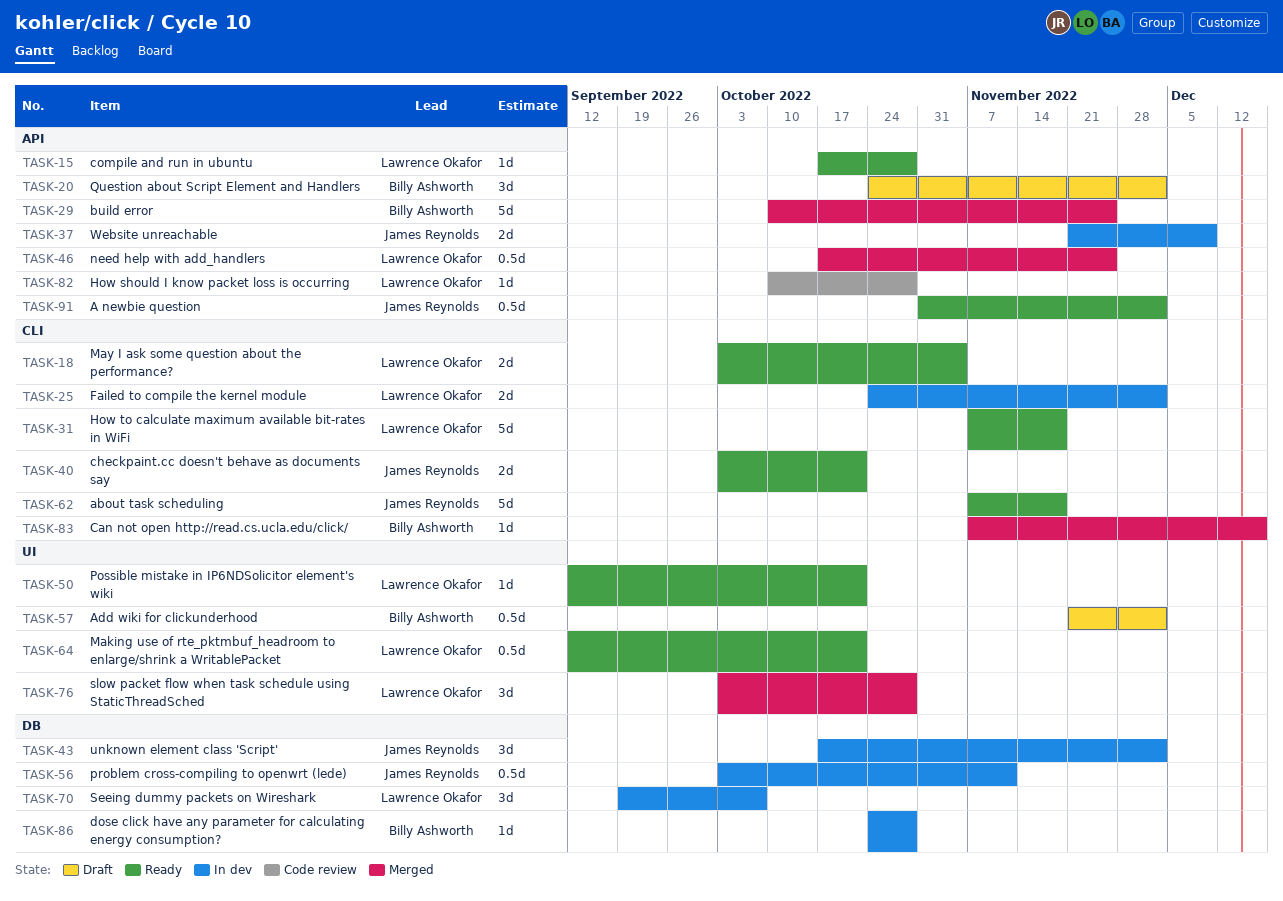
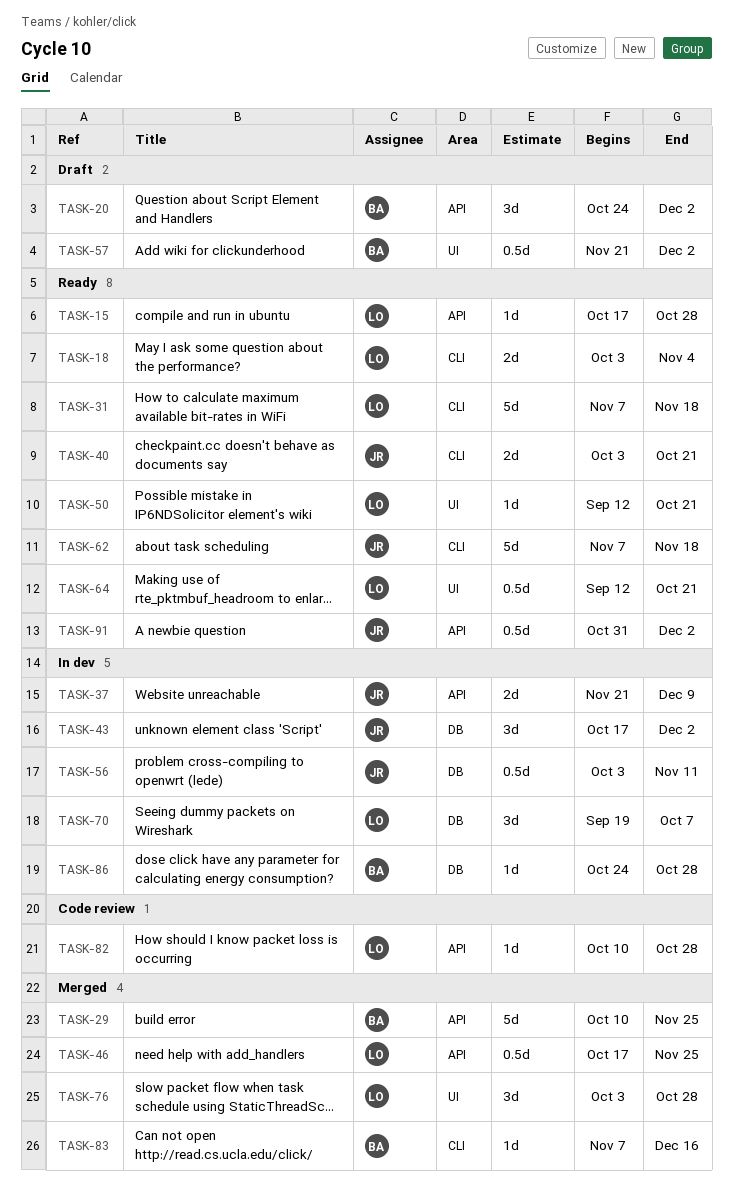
TASK-25: present -> none

